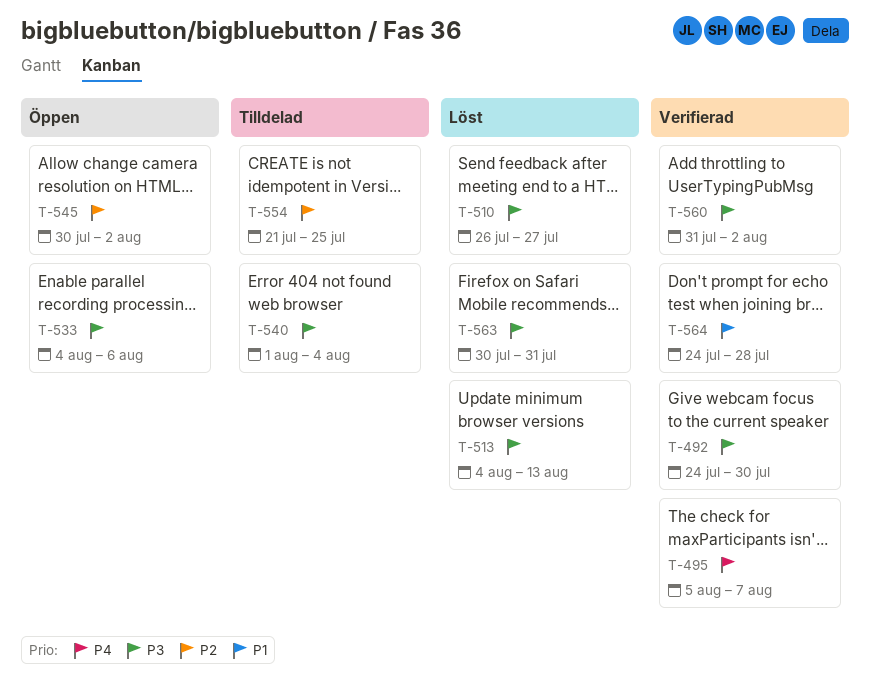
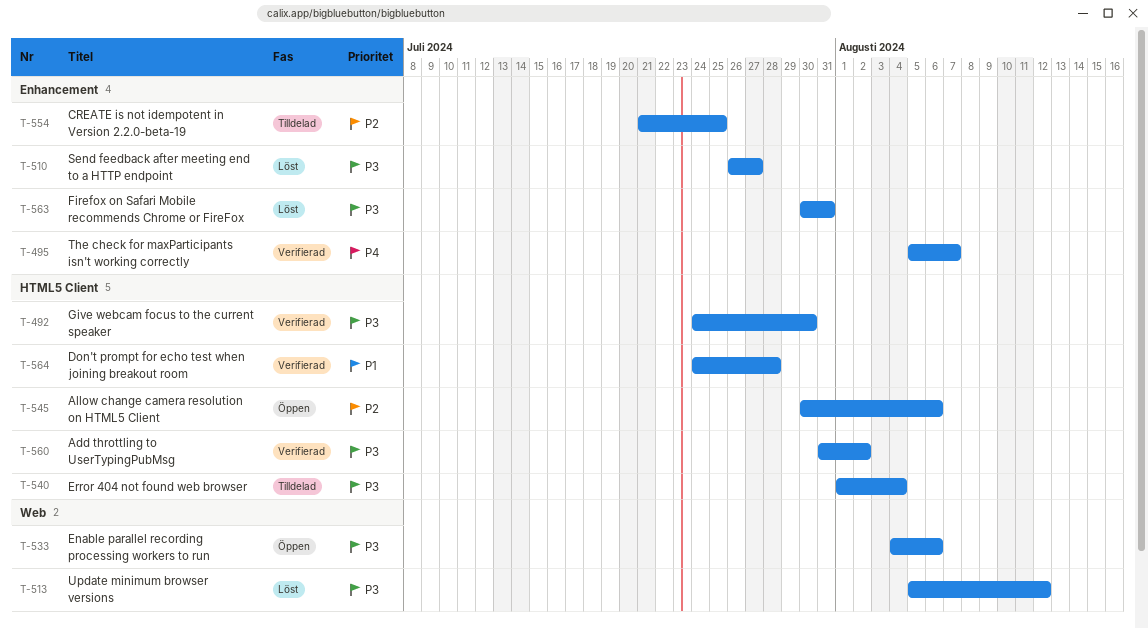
T-513, start: Aug 4 -> Aug 5
T-513, due: Aug 13 -> Aug 12
T-545, due: Aug 2 -> Aug 6

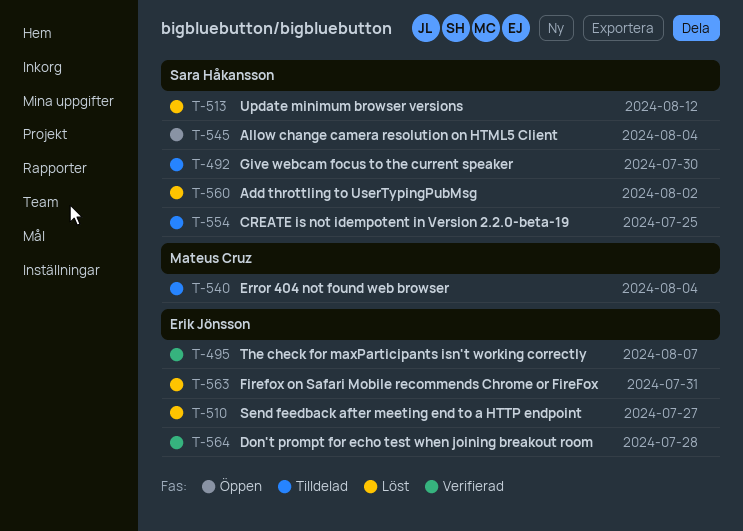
T-492, status: Verifierad -> Tilldelad
T-533: present -> none
T-545, due: Aug 6 -> Aug 4
T-560, status: Verifierad -> Löst

